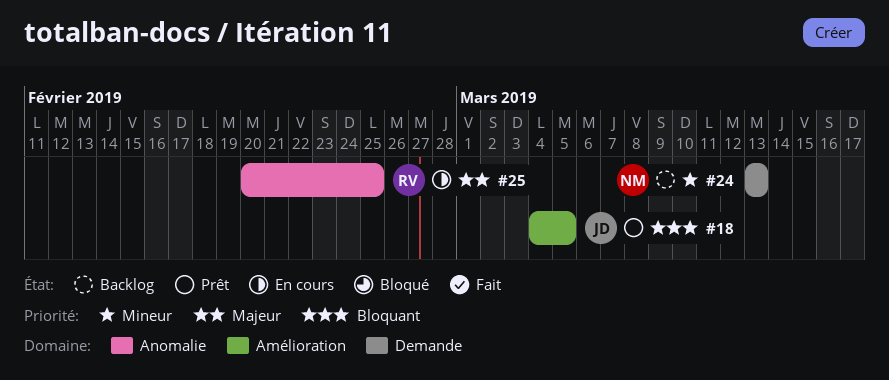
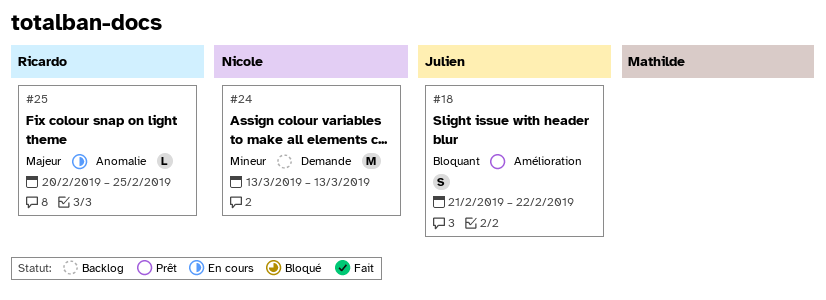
#18, start: Mar 4 -> Feb 21
#18, due: Mar 5 -> Feb 22

